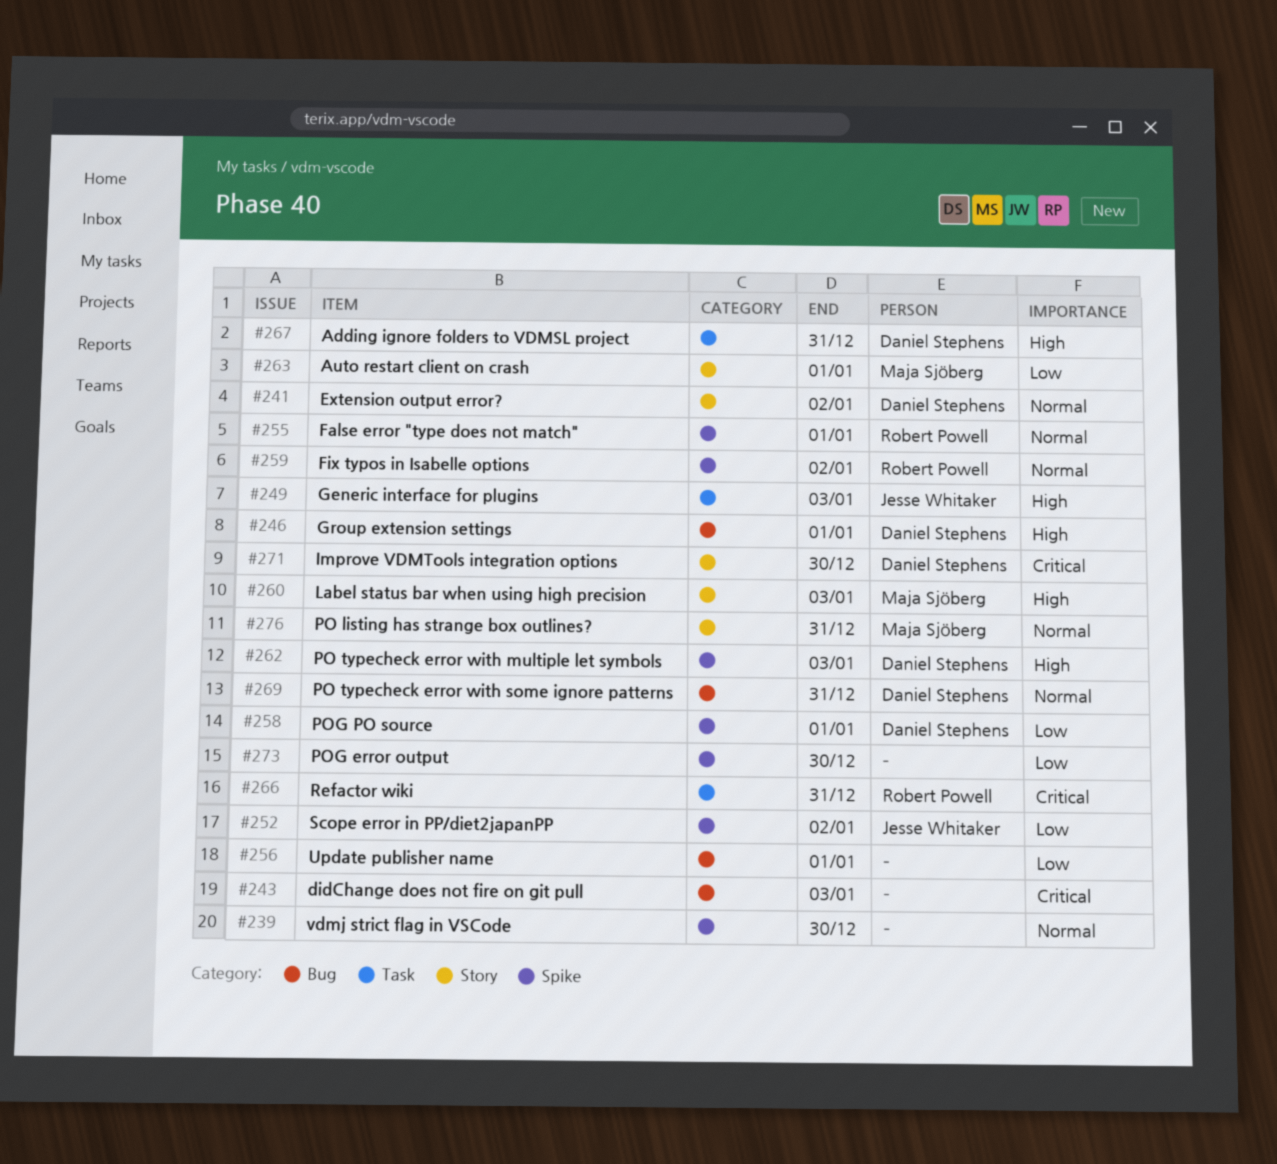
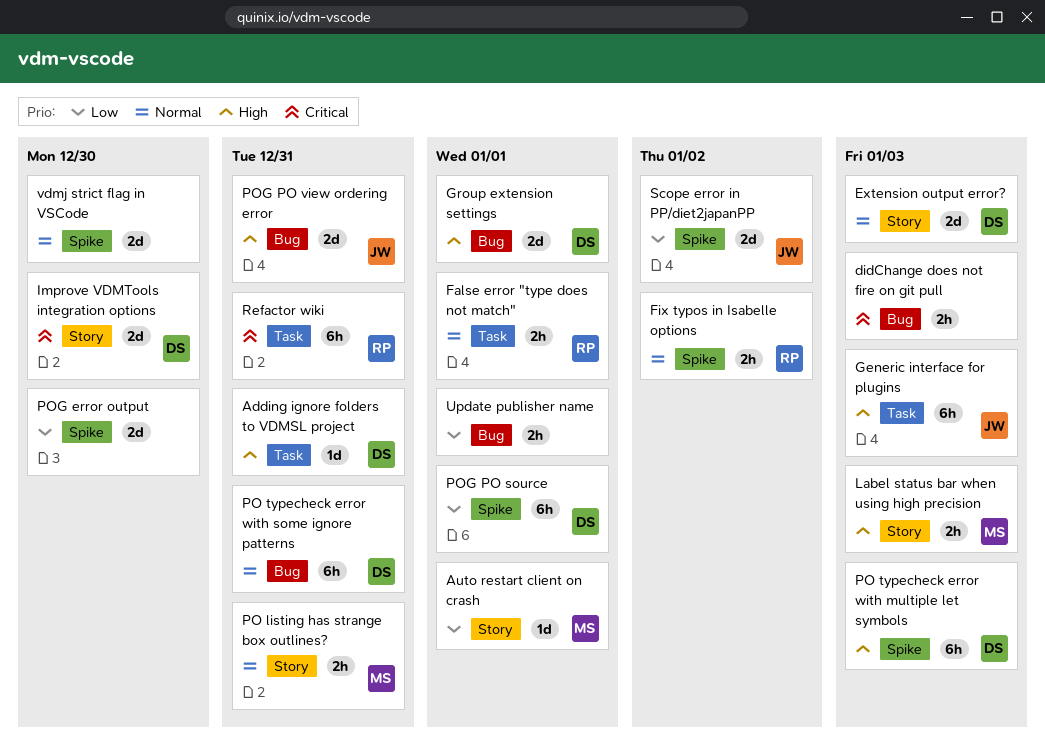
Extension output error?, due: Jan 2 -> Jan 3
False error "type does not match", label: Spike -> Task
POG PO view ordering error: none -> present

